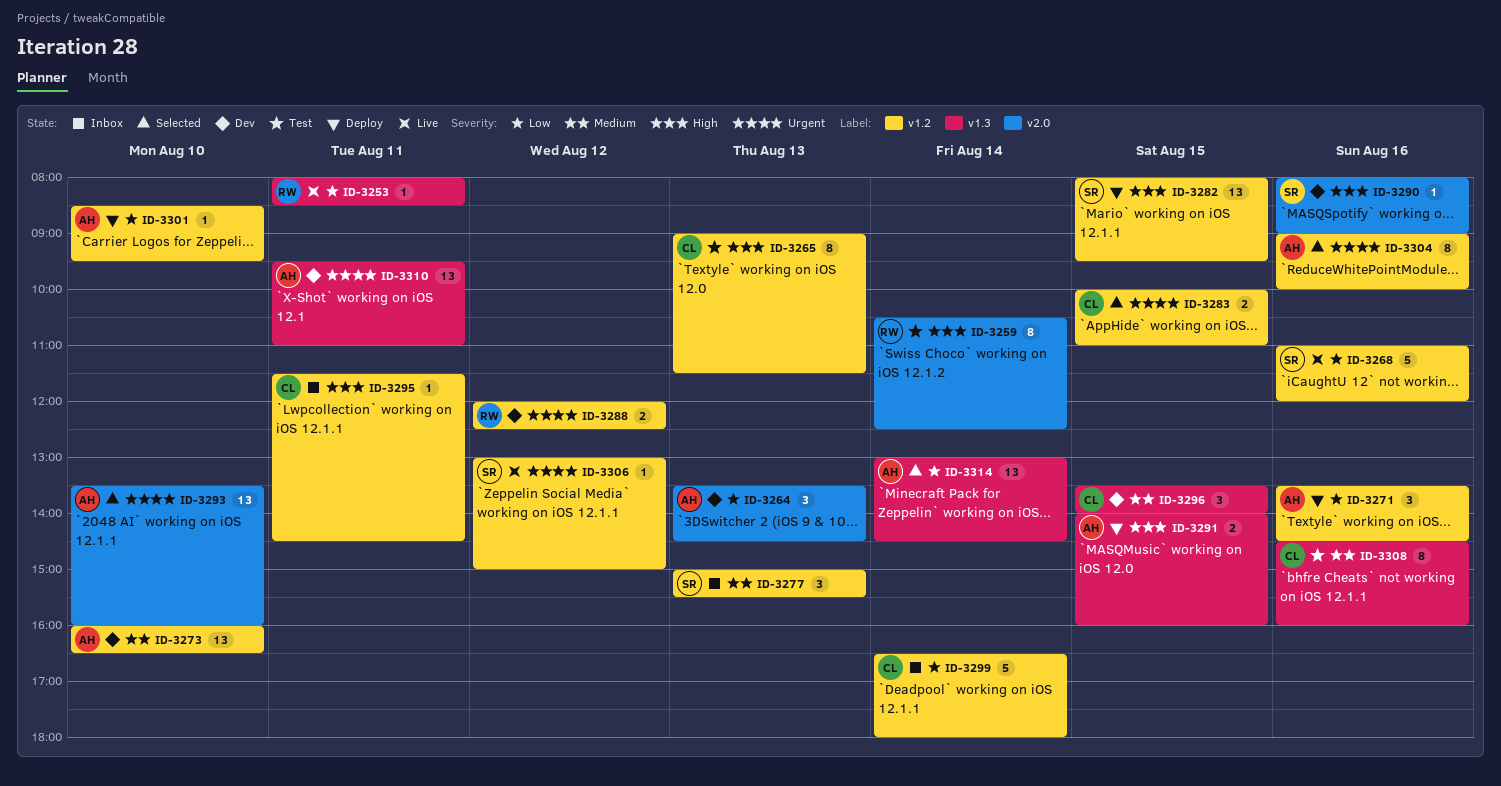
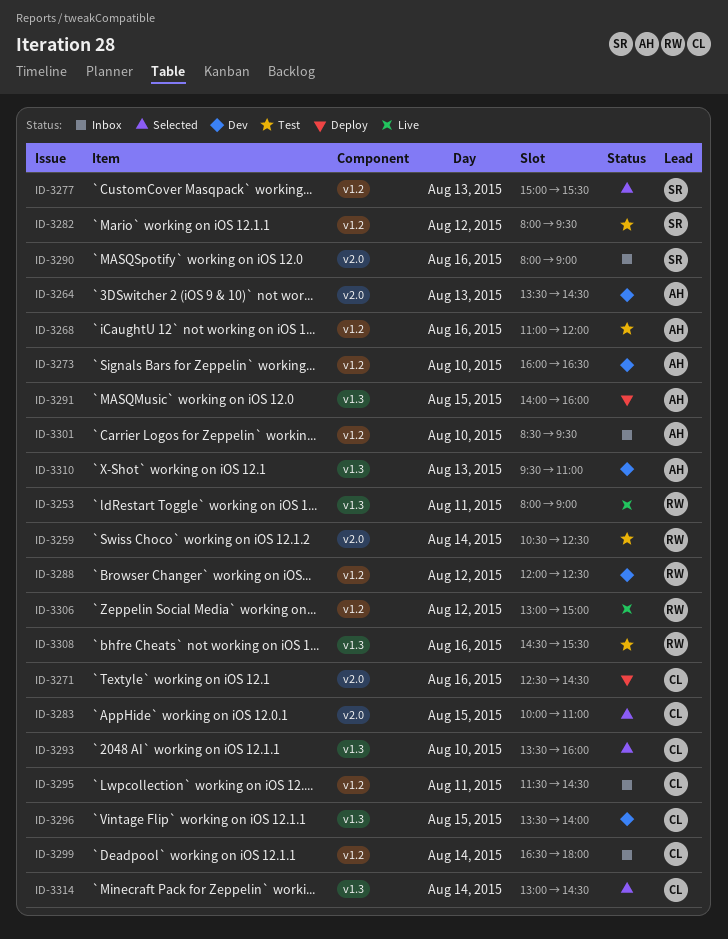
ID-3253, ends: 08:30 -> 09:00
ID-3265: present -> none
ID-3268, status: Live -> Test
ID-3268, owner: SR -> AH
ID-3271, owner: AH -> CL
ID-3271, label: v1.2 -> v2.0
ID-3271, begins: 13:30 -> 12:30
ID-3277, status: Inbox -> Selected
ID-3282, status: Deploy -> Test
ID-3282, day: Aug 15 -> Aug 12
ID-3283, label: v1.2 -> v2.0
ID-3290, status: Dev -> Inbox
ID-3293, owner: AH -> CL
ID-3293, label: v2.0 -> v1.3
ID-3301, status: Deploy -> Inbox
ID-3304: present -> none
ID-3306, owner: SR -> RW
ID-3308, owner: CL -> RW
ID-3308, ends: 16:00 -> 15:30
ID-3310, day: Aug 11 -> Aug 13
ID-3314, owner: AH -> CL

